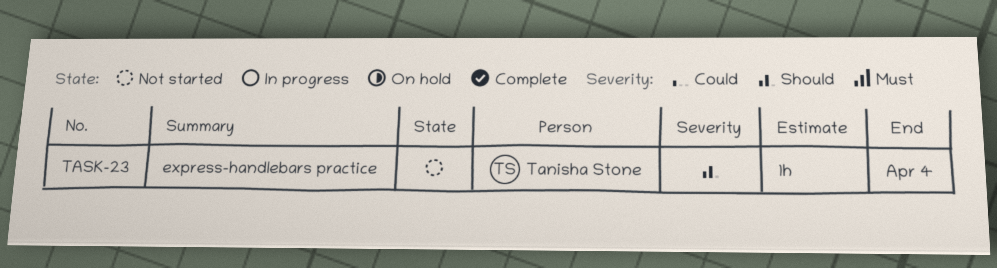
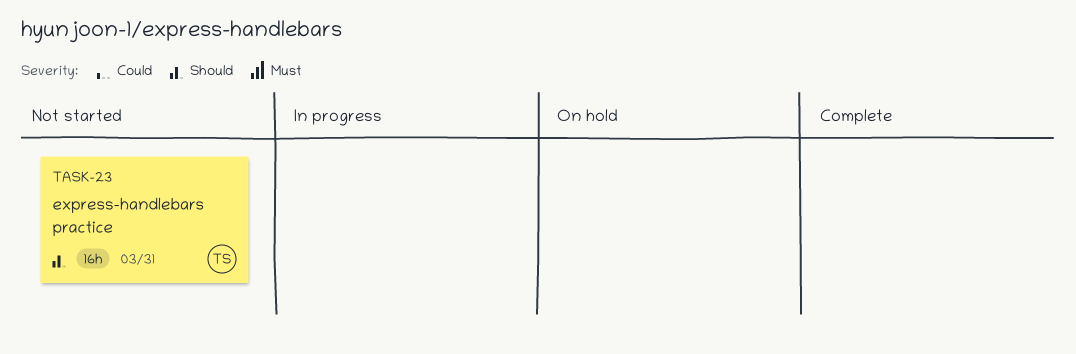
TASK-23, estimate: 1h -> 16h
TASK-23, due: Apr 4 -> Mar 31

